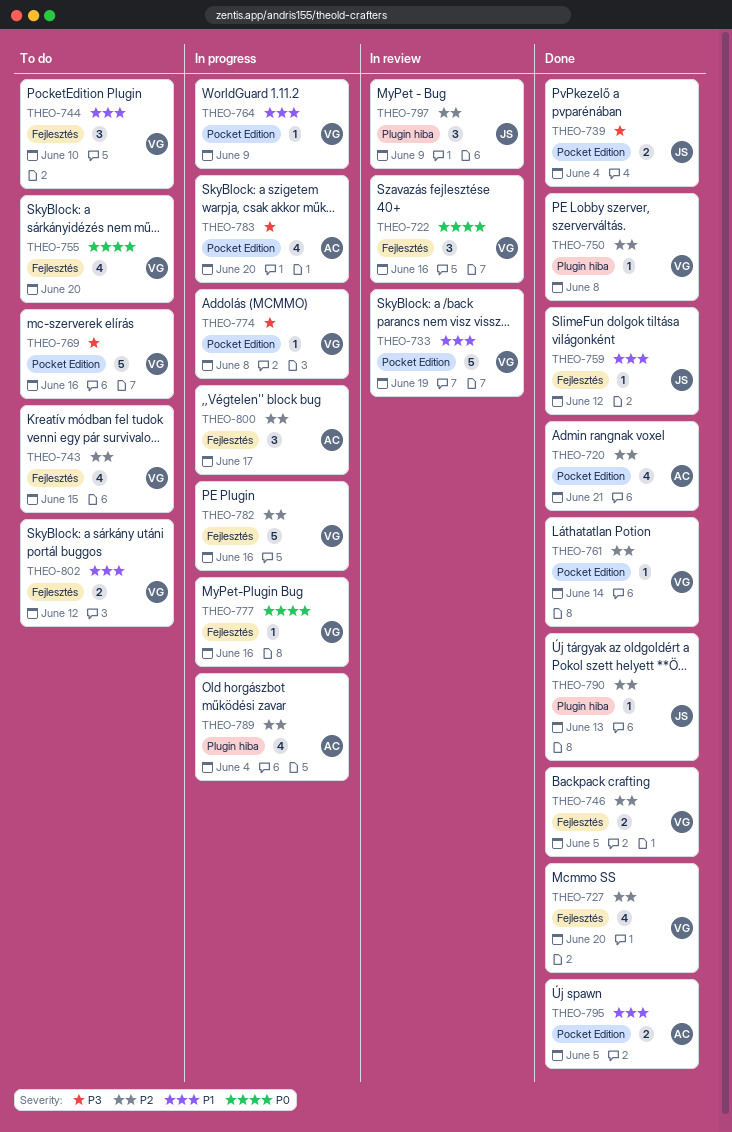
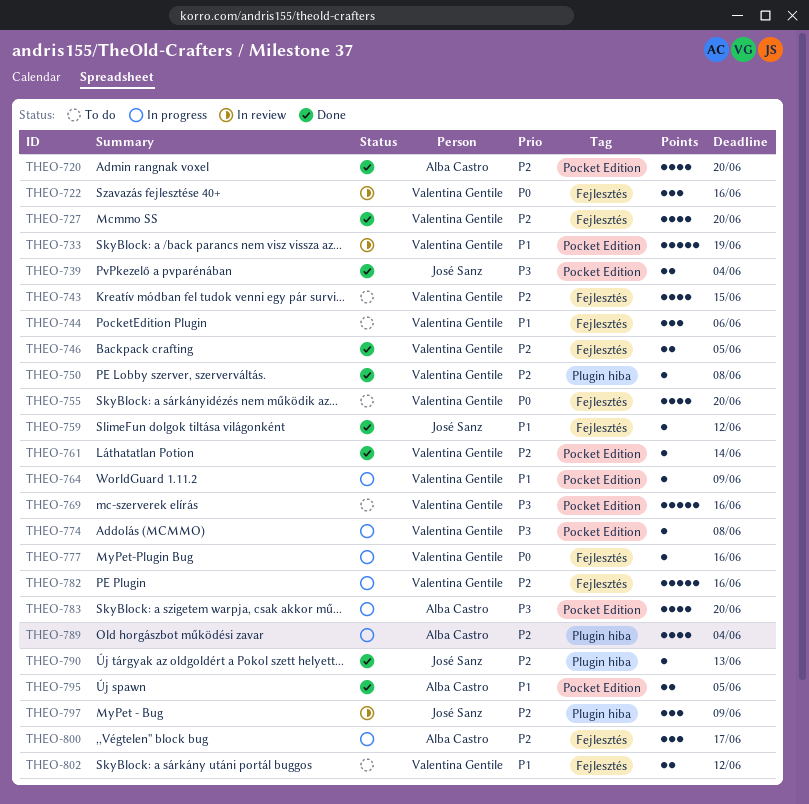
THEO-720, due: Jun 21 -> Jun 20
THEO-744, due: Jun 10 -> Jun 6

